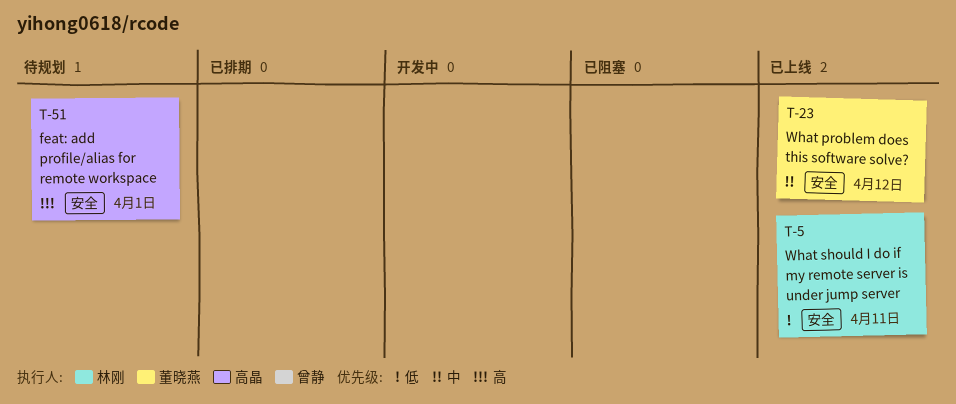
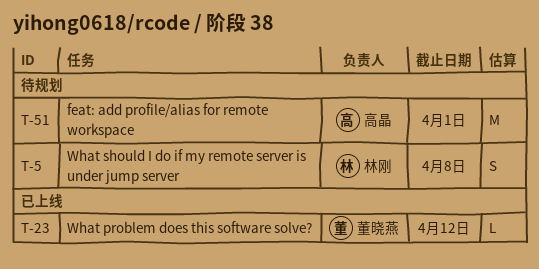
T-5, status: 已上线 -> 待规划
T-5, due: Apr 11 -> Apr 8

